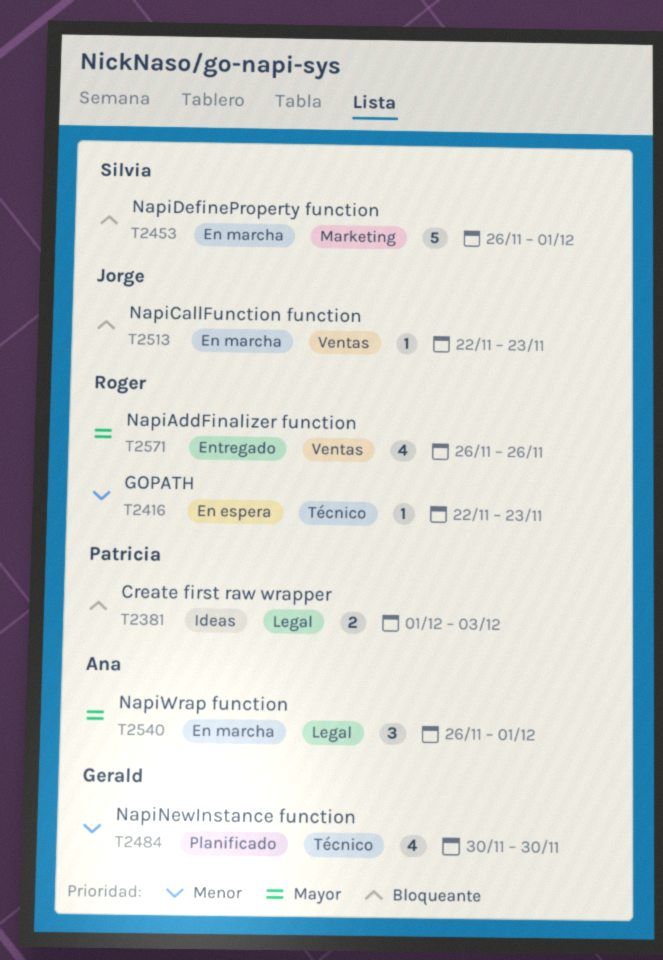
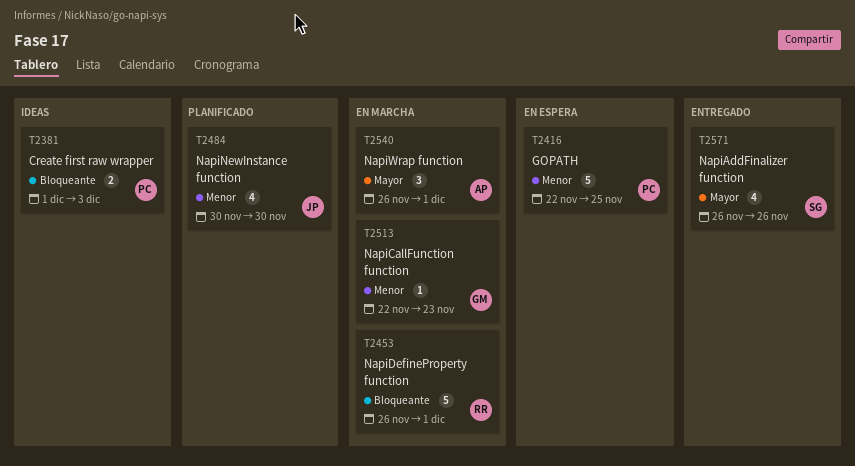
T2416, owner: Roger -> Patricia
T2416, estimate: 1 -> 5
T2416, due: Nov 23 -> Nov 25
T2453, owner: Silvia -> Roger
T2484, owner: Gerald -> Jorge
T2513, owner: Jorge -> Gerald
T2513, priority: Bloqueante -> Menor
T2571, owner: Roger -> Silvia

